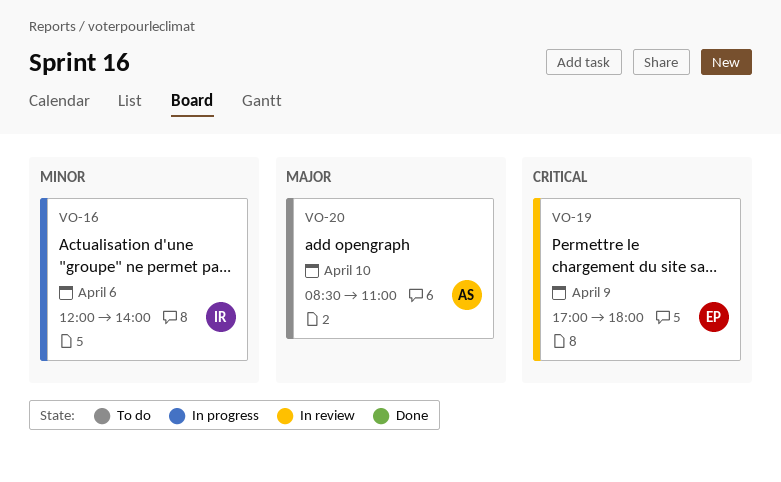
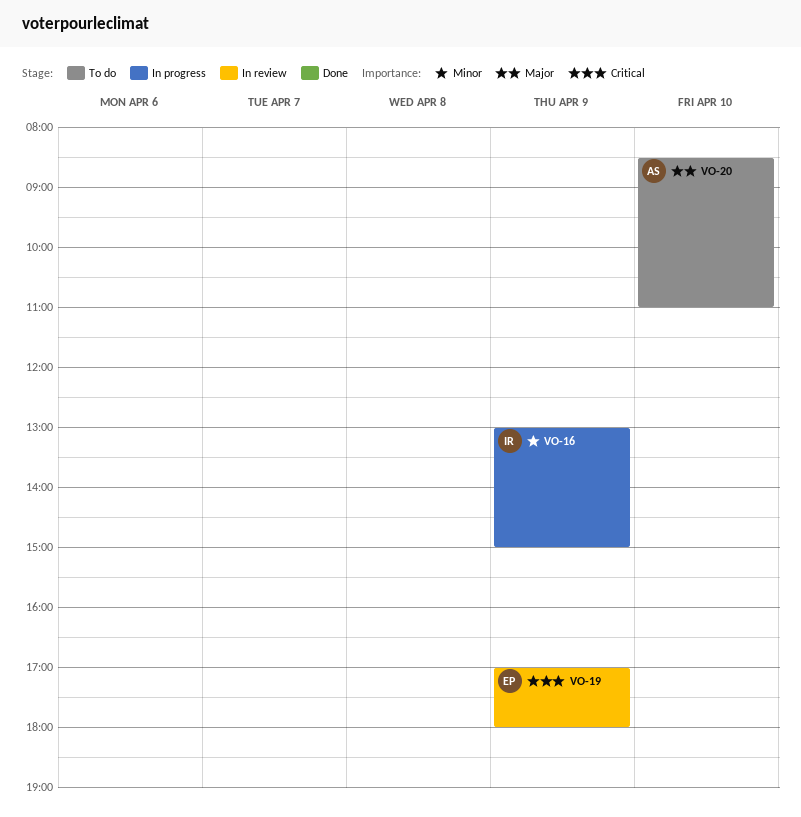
VO-16, day: Apr 6 -> Apr 9
VO-16, begins: 12:00 -> 13:00
VO-16, ends: 14:00 -> 15:00

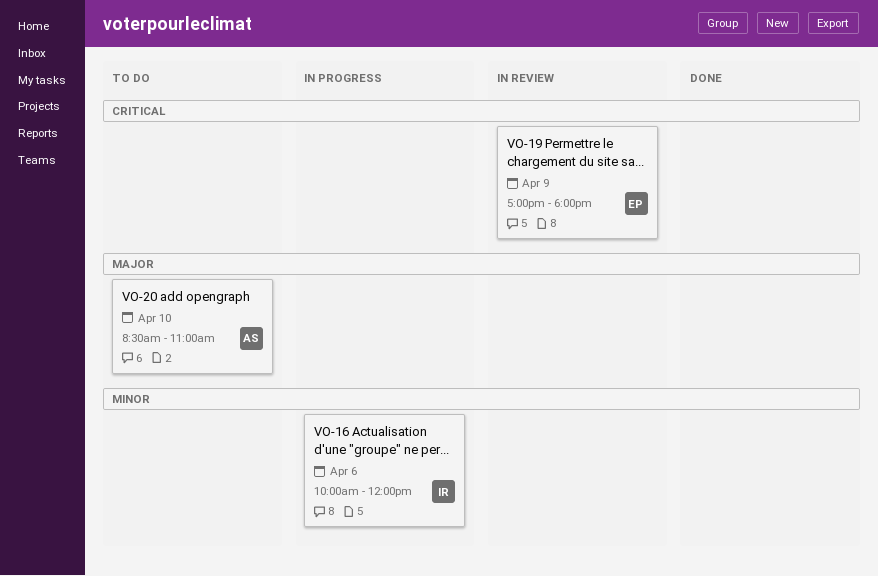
VO-16, day: Apr 9 -> Apr 6
VO-16, begins: 13:00 -> 10:00
VO-16, ends: 15:00 -> 12:00

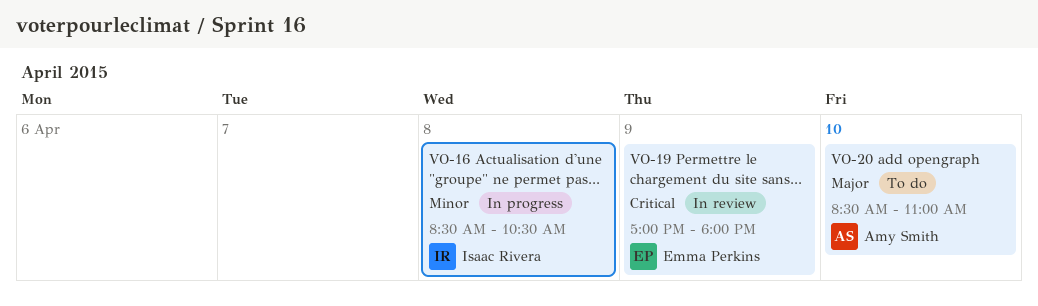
VO-16, day: Apr 6 -> Apr 8
VO-16, begins: 10:00 -> 08:30
VO-16, ends: 12:00 -> 10:30

